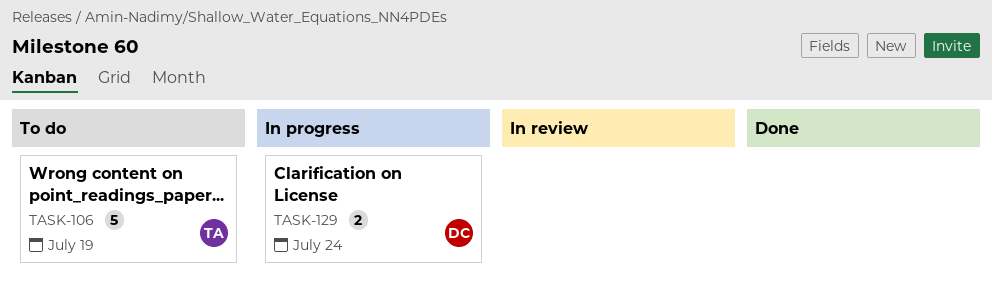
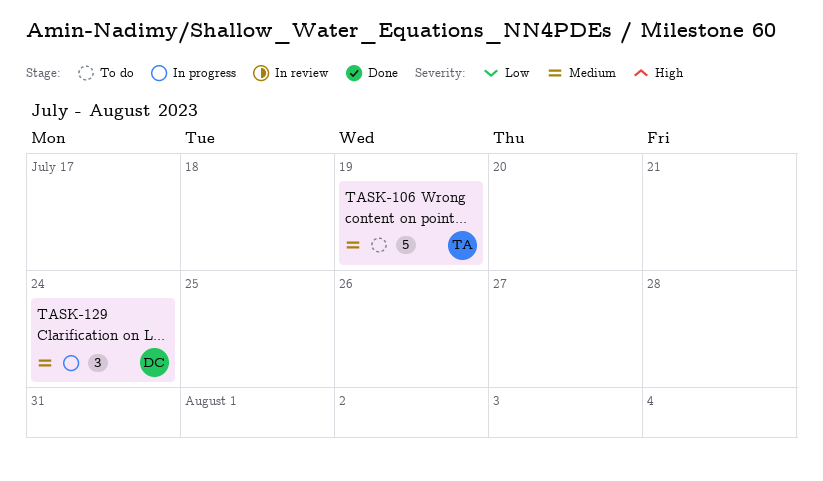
TASK-129, estimate: 2 -> 3

